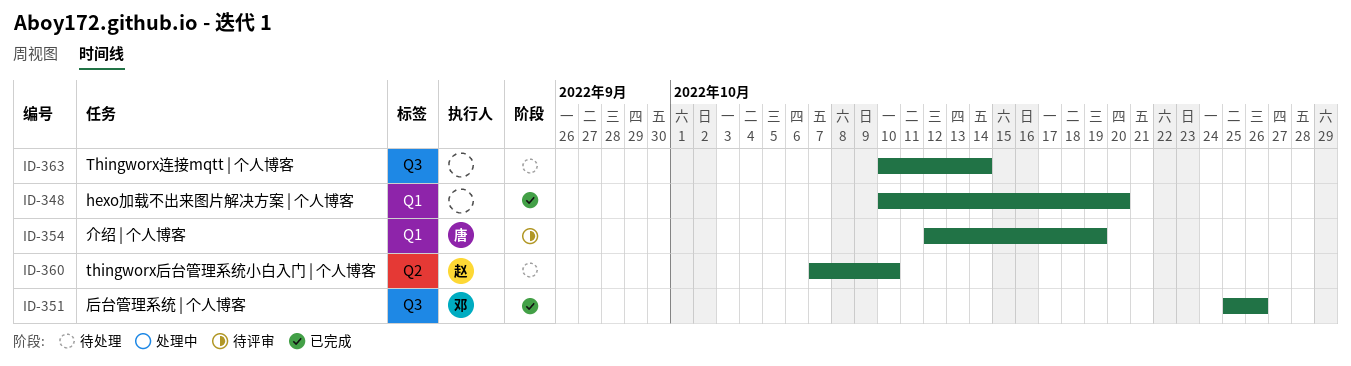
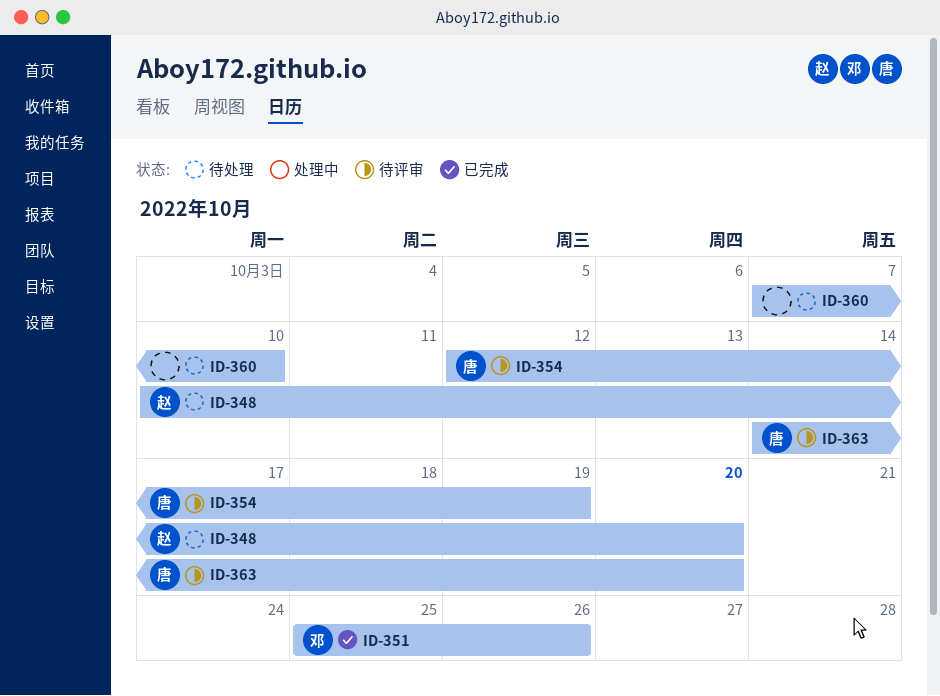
ID-348, status: 已完成 -> 待处理
ID-348, owner: none -> 赵
ID-360, owner: 赵 -> none
ID-363, status: 待处理 -> 待评审
ID-363, owner: none -> 唐
ID-363, start: Oct 10 -> Oct 14
ID-363, due: Oct 14 -> Oct 20

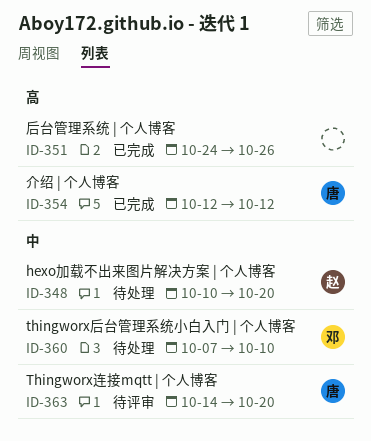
ID-351, owner: 邓 -> none
ID-351, start: Oct 25 -> Oct 24
ID-354, status: 待评审 -> 已完成
ID-354, due: Oct 19 -> Oct 12
ID-360, owner: none -> 邓

